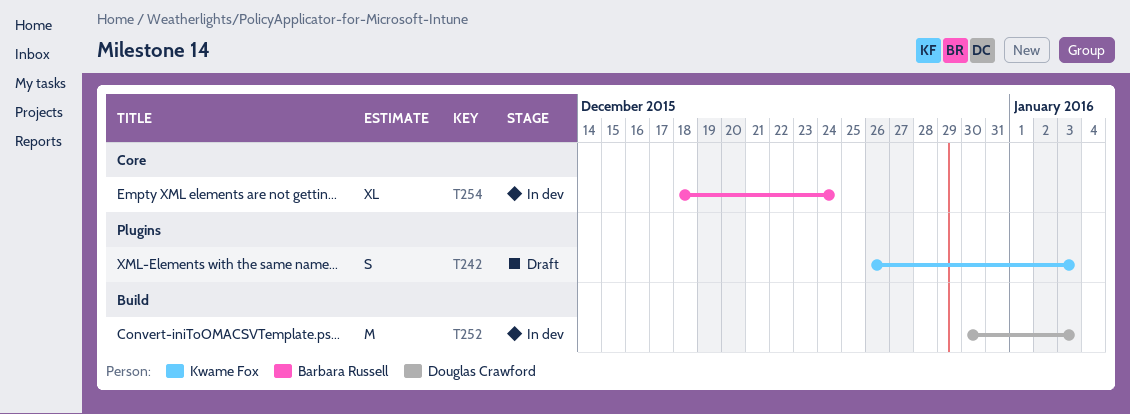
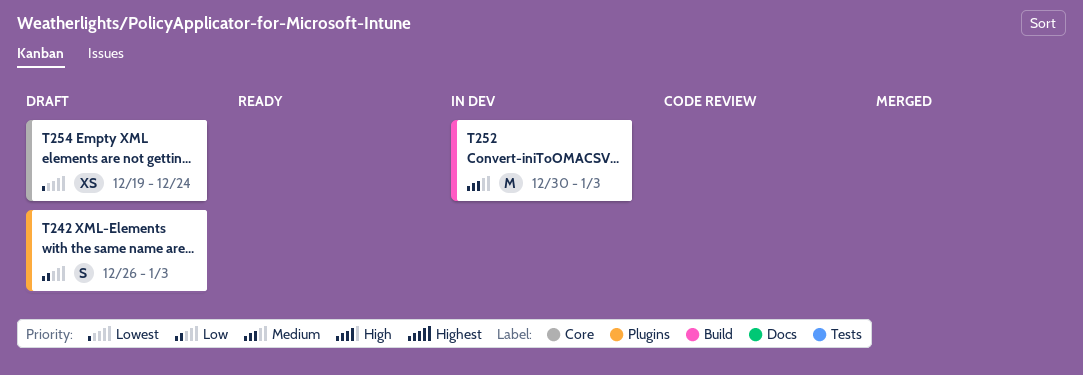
T254, status: In dev -> Draft
T254, estimate: XL -> XS
T254, start: Dec 18 -> Dec 19

